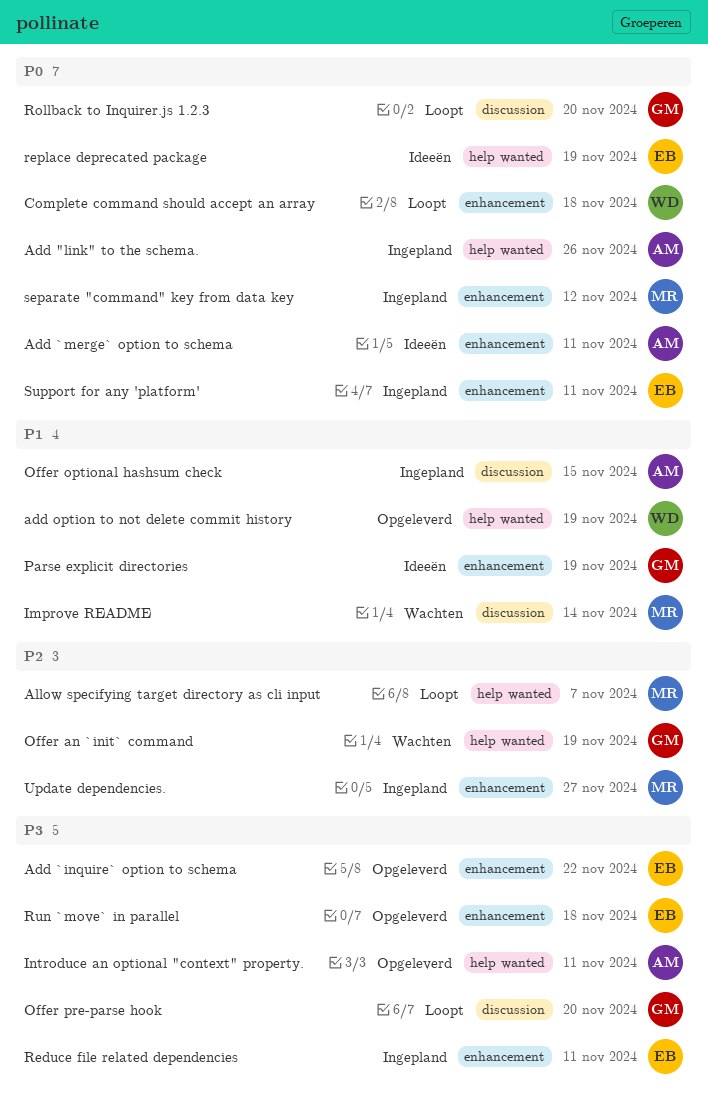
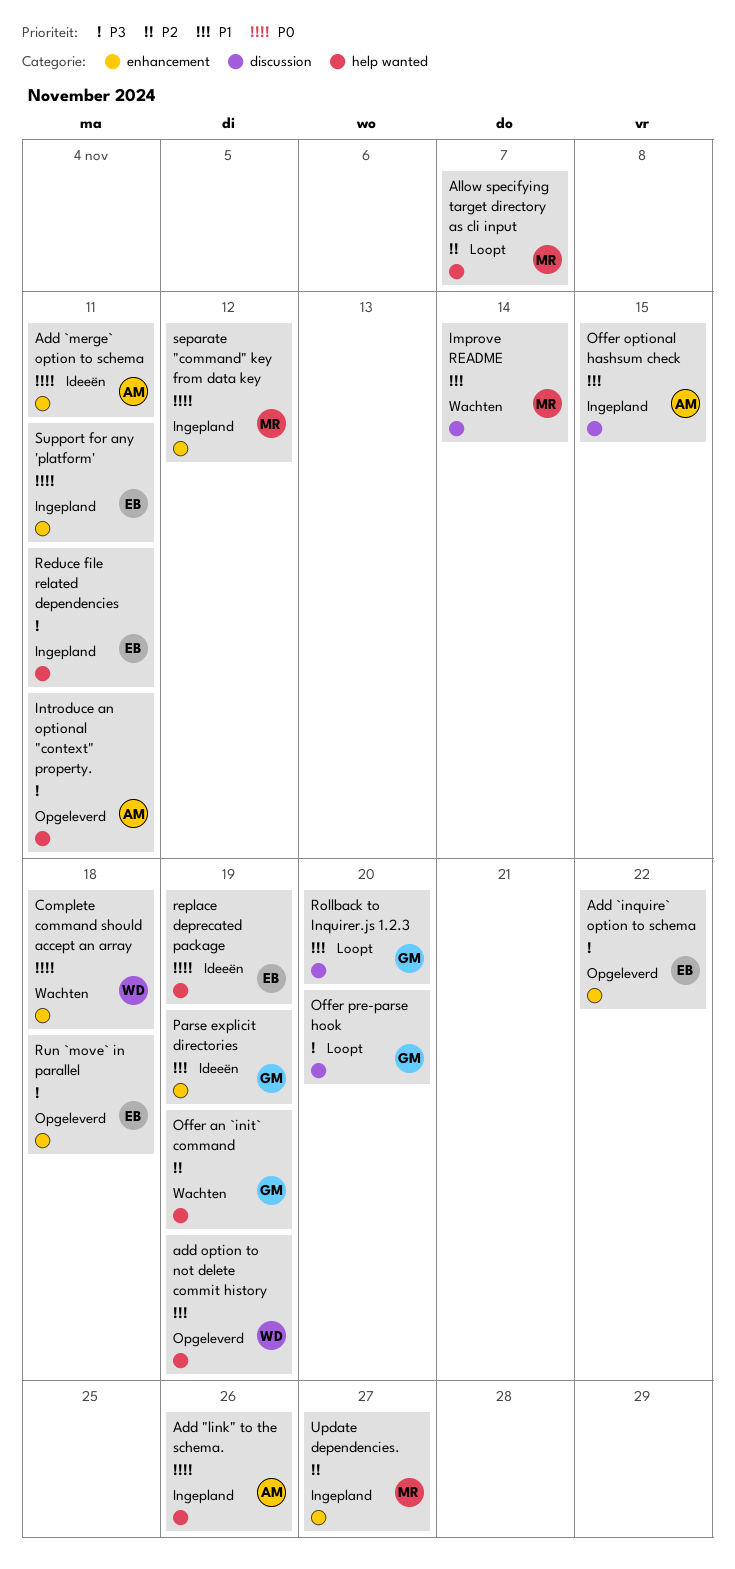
Complete command should accept an array, status: Loopt -> Wachten
Reduce file related dependencies, label: enhancement -> help wanted
Rollback to Inquirer.js 1.2.3, priority: P0 -> P1

